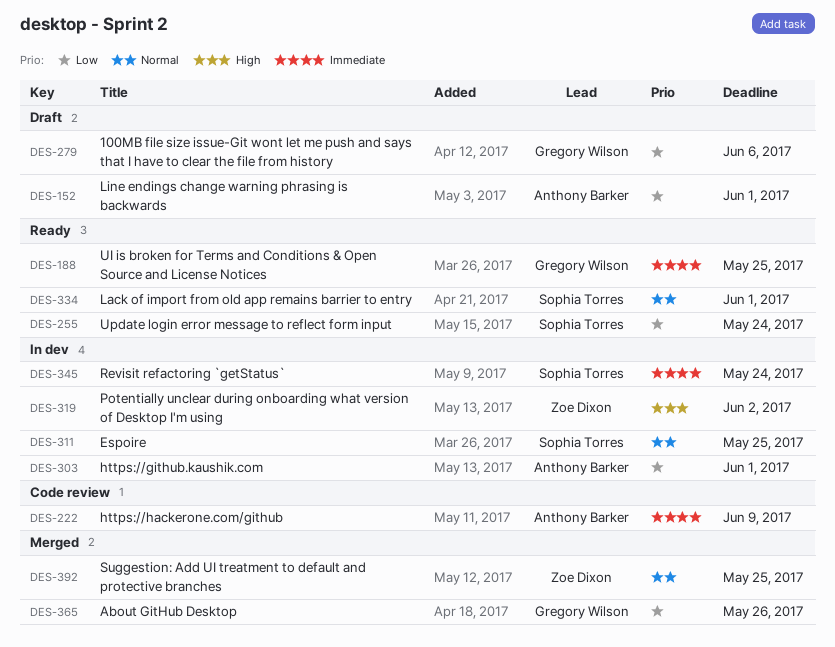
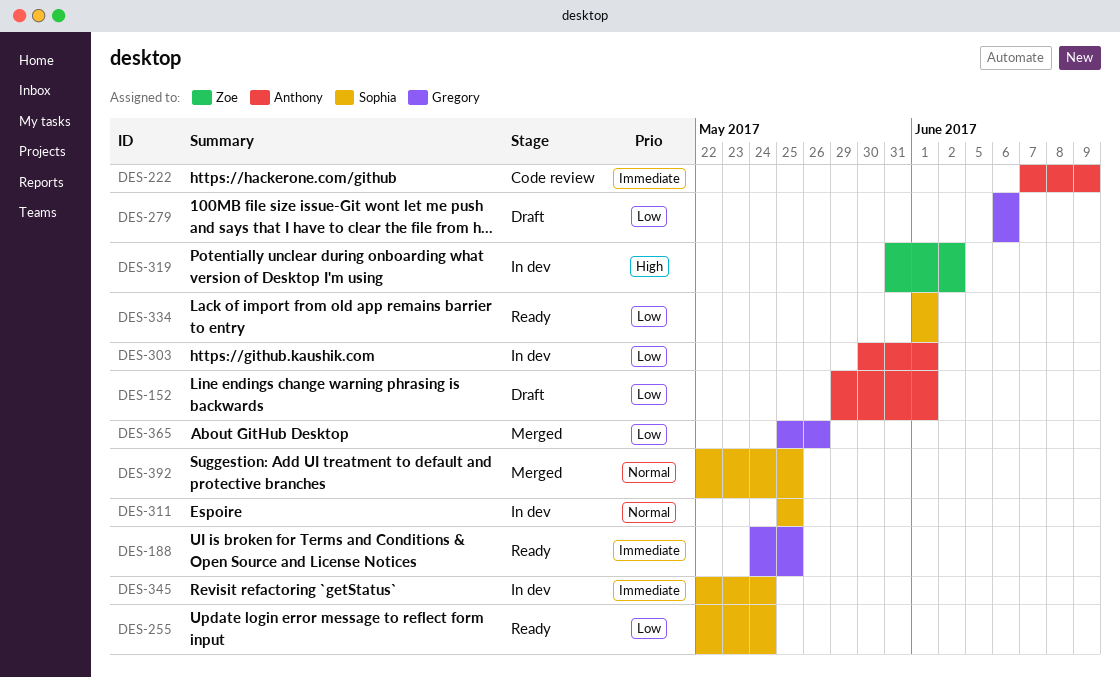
DES-334, priority: Normal -> Low
DES-392, owner: Zoe Dixon -> Sophia Torres

